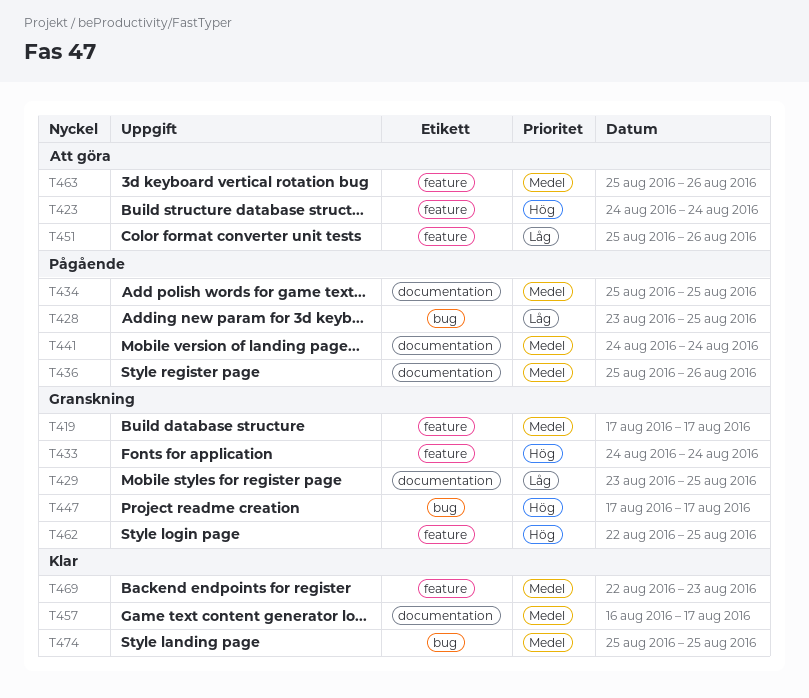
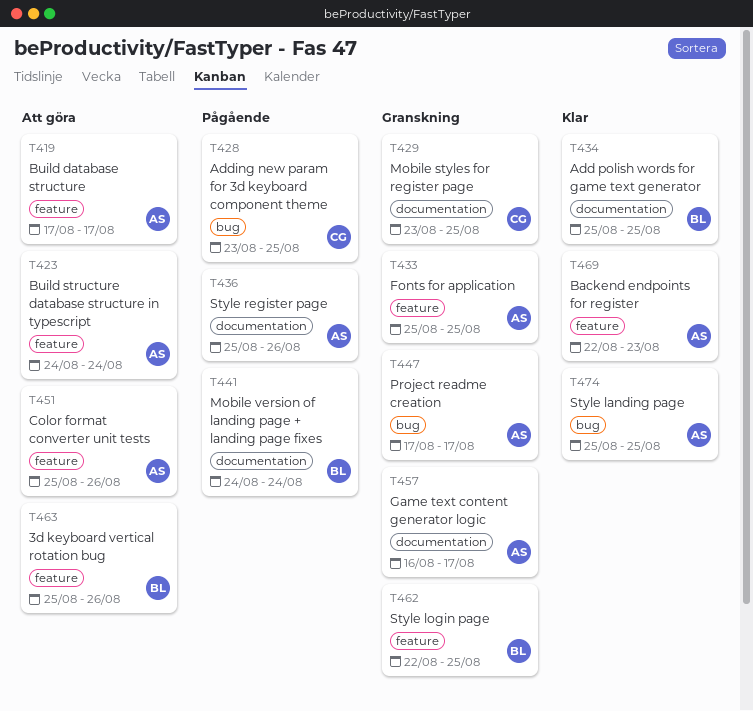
T419, status: Granskning -> Att göra
T433, start: Aug 24 -> Aug 25
T433, due: Aug 24 -> Aug 25
T434, status: Pågående -> Klar
T457, status: Klar -> Granskning

